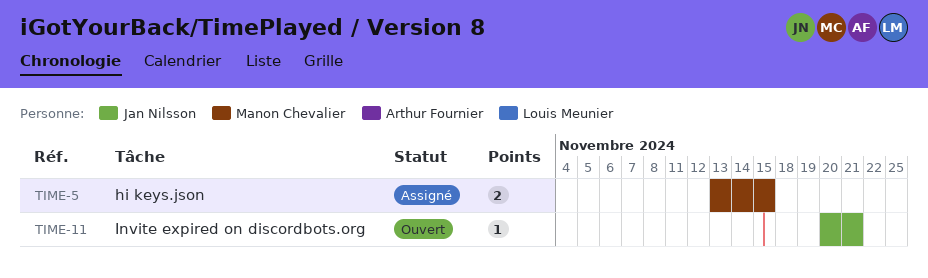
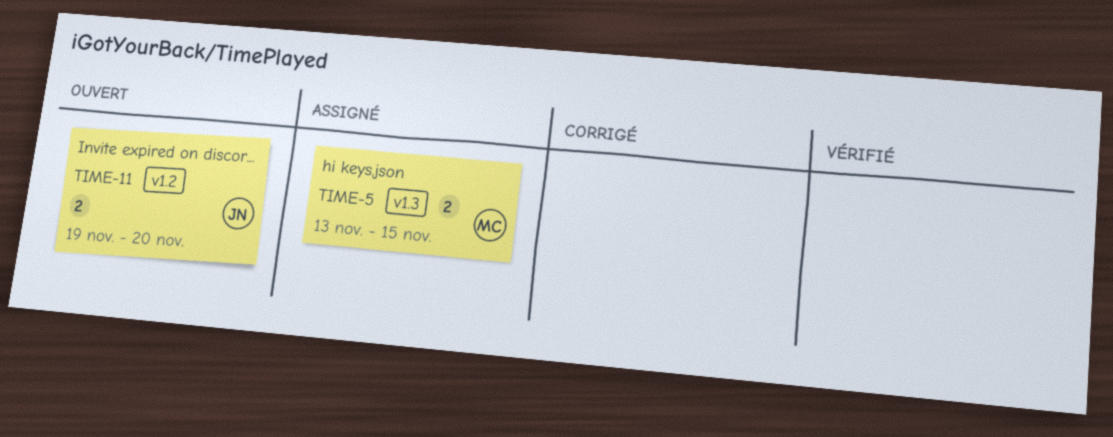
TIME-11, estimate: 1 -> 2
TIME-11, start: Nov 20 -> Nov 19
TIME-11, due: Nov 21 -> Nov 20

